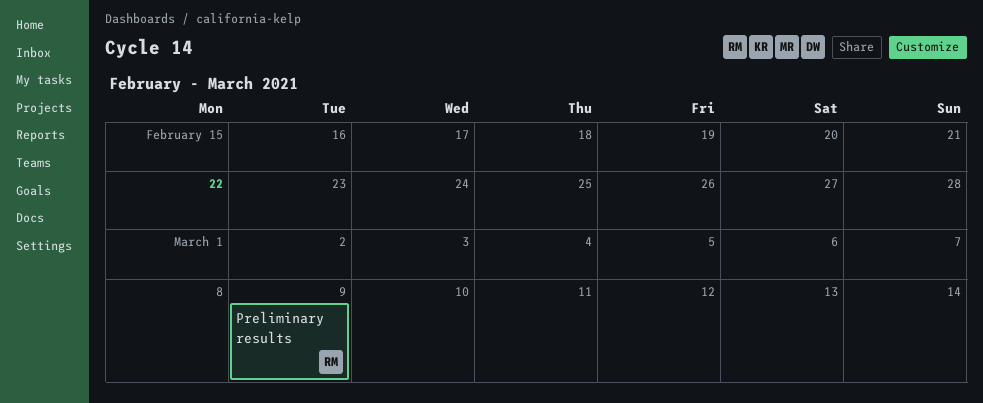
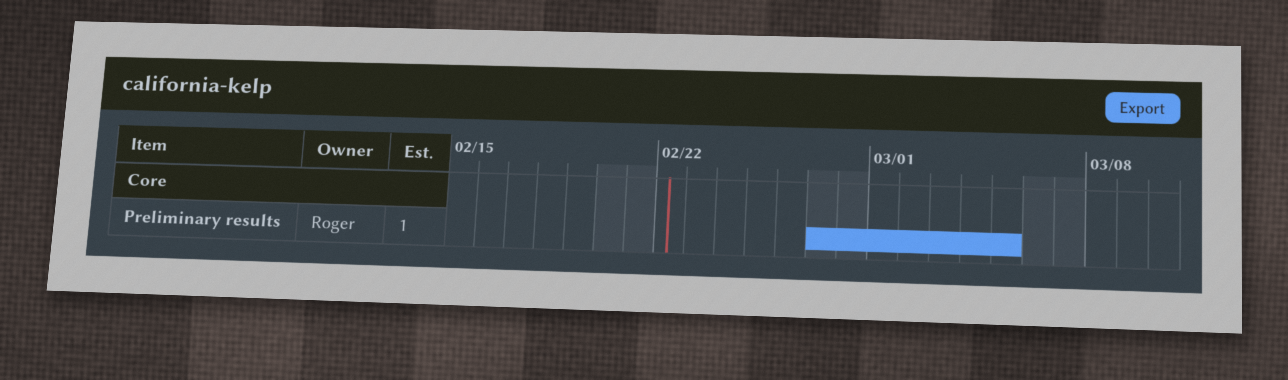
Preliminary results, due: Mar 9 -> Mar 5

